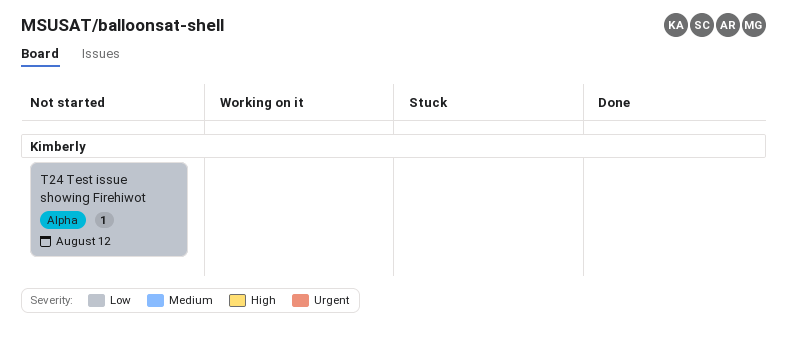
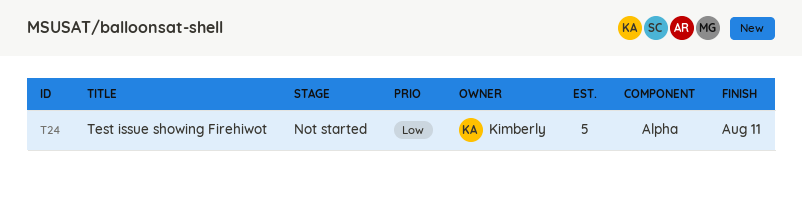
T24, estimate: 1 -> 5
T24, due: Aug 12 -> Aug 11

